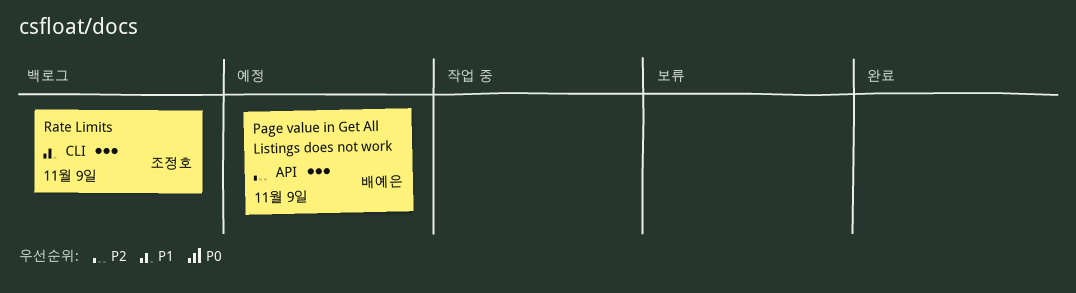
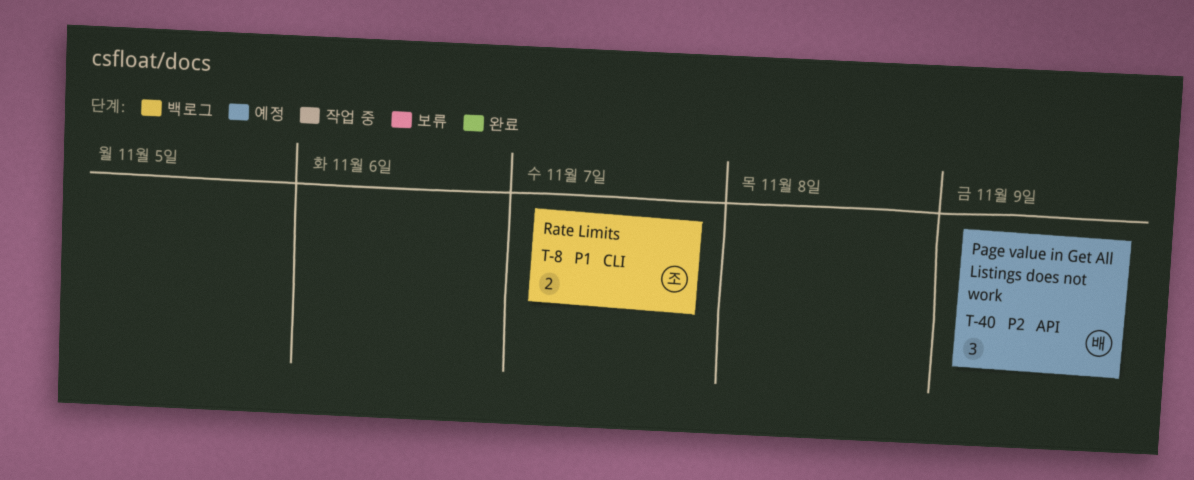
Rate Limits, estimate: 3 -> 2
Rate Limits, due: Nov 9 -> Nov 7

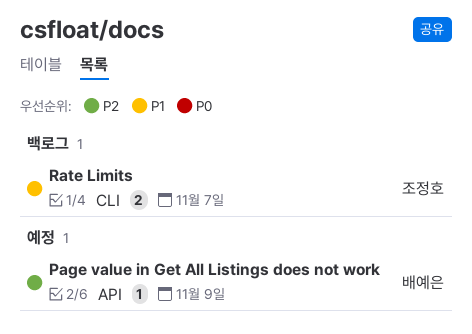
Page value in Get All Listings does not work, estimate: 3 -> 1

